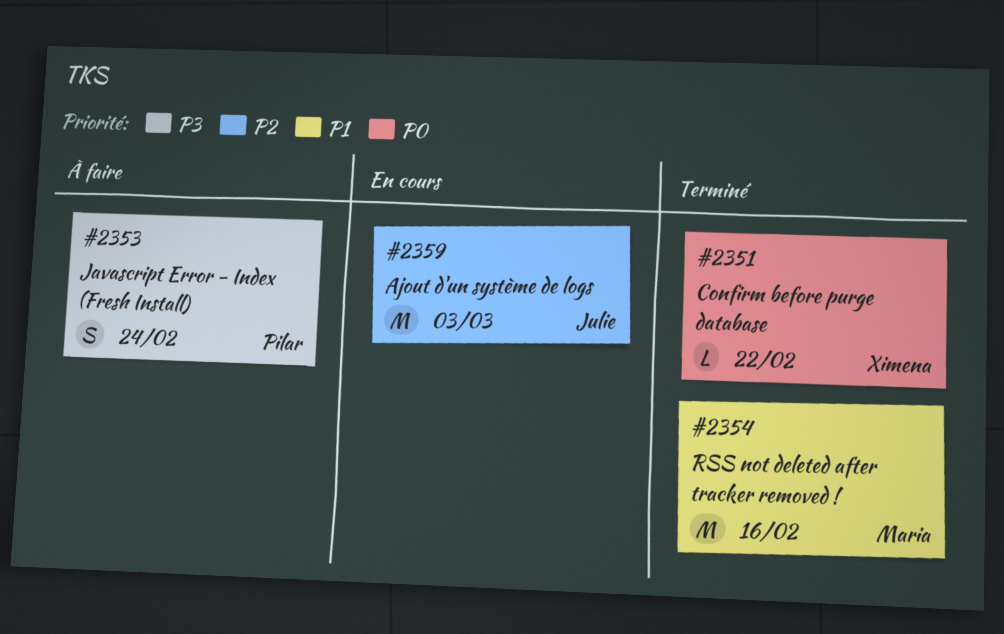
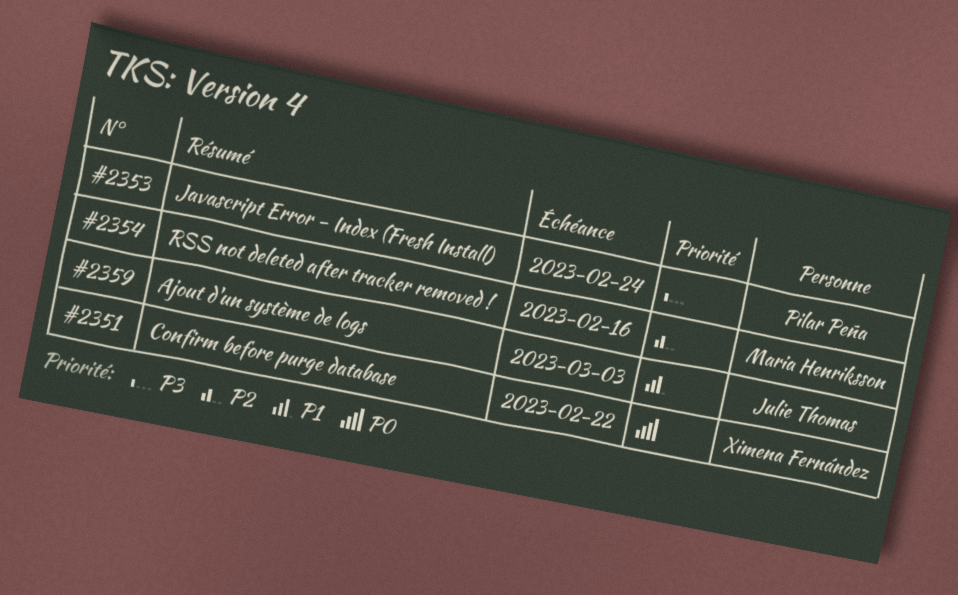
#2354, priority: P1 -> P2
#2359, priority: P2 -> P1

